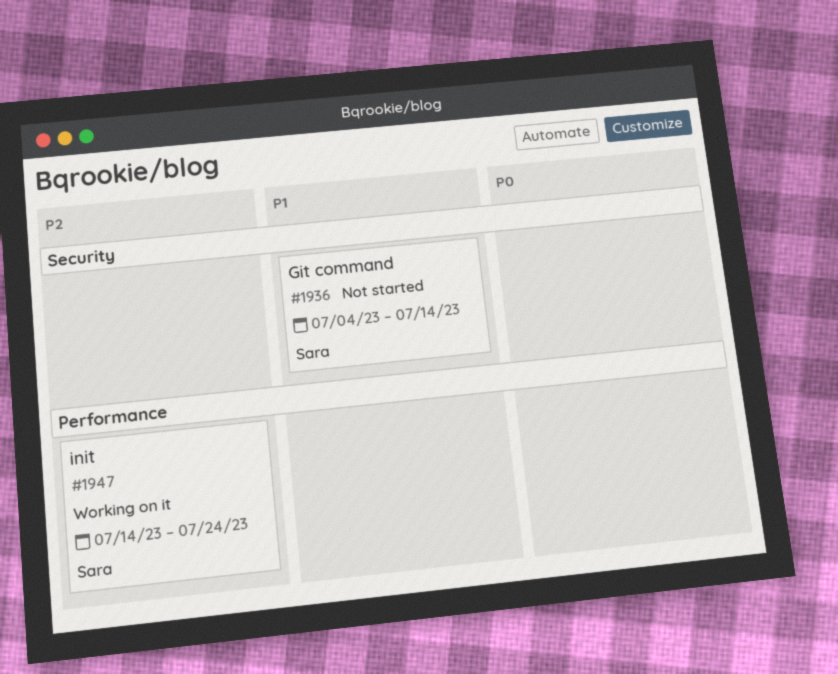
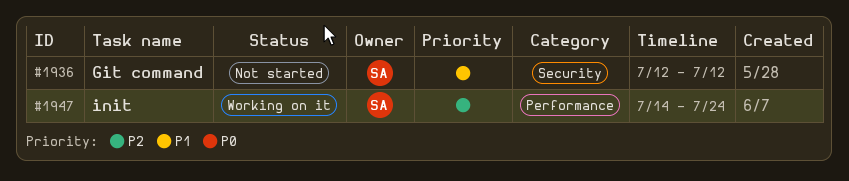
#1936, start: Jul 4 -> Jul 12
#1936, due: Jul 14 -> Jul 12

